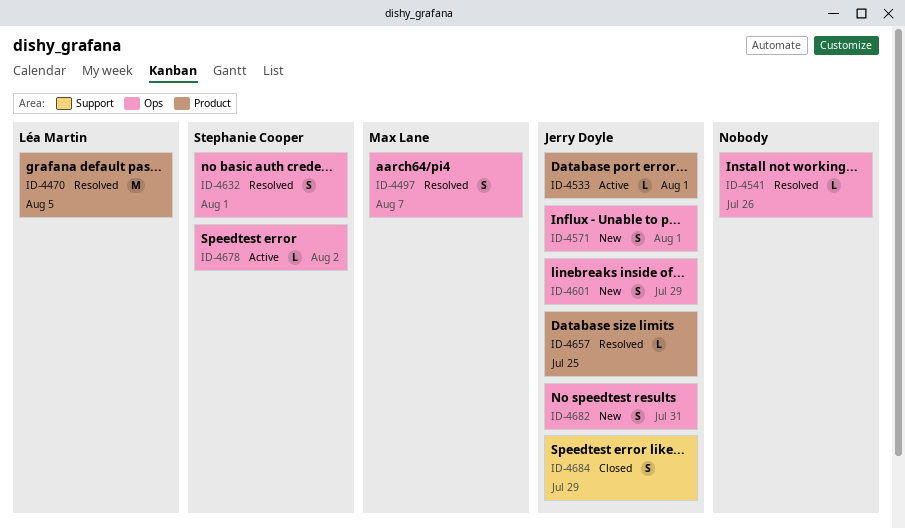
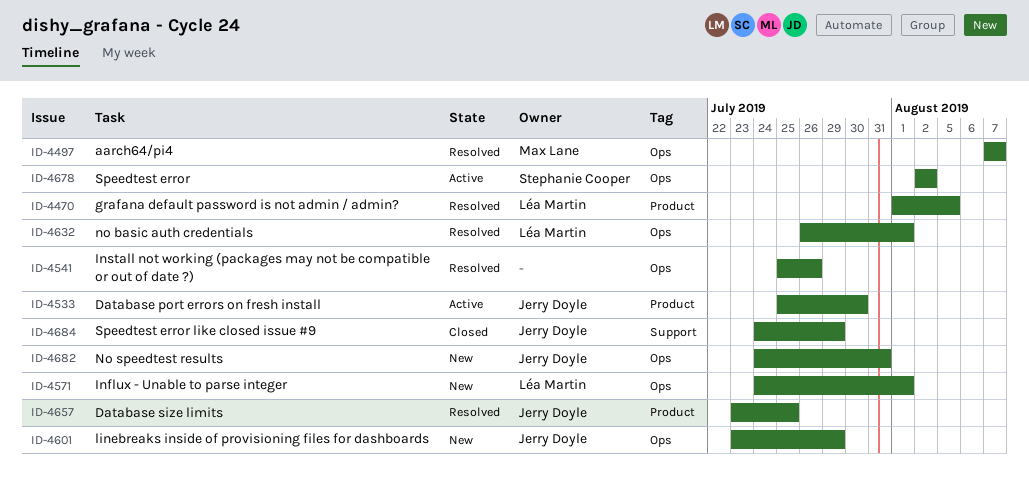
ID-4533, due: Aug 1 -> Jul 30
ID-4571, owner: Jerry Doyle -> Léa Martin
ID-4632, owner: Stephanie Cooper -> Léa Martin

